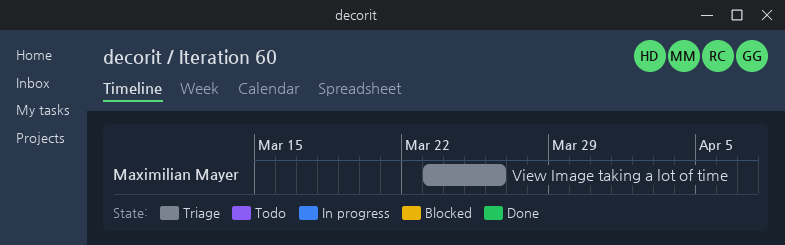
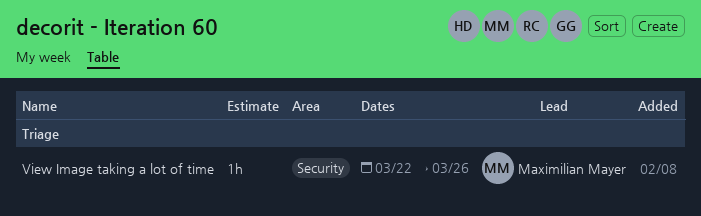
View Image taking a lot of time, start: Mar 23 -> Mar 22

